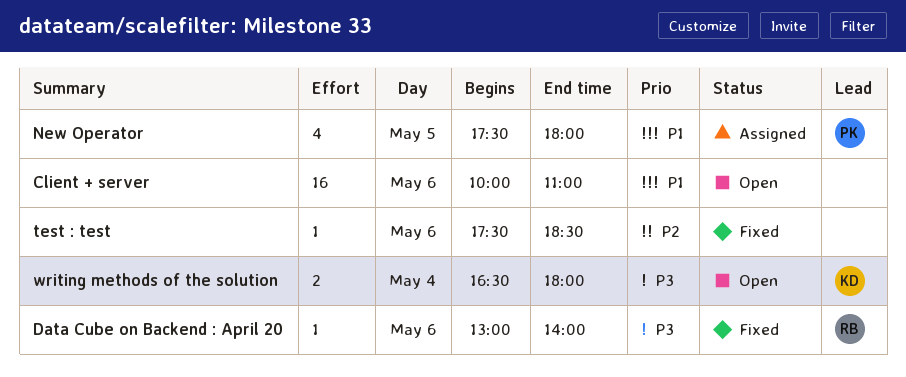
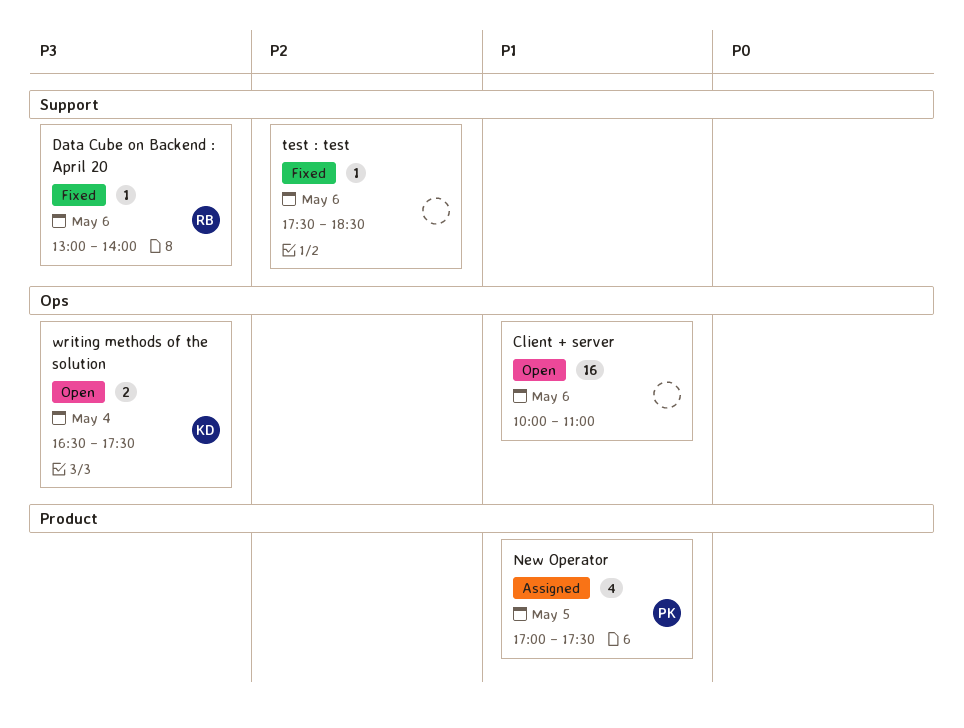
New Operator, begins: 17:30 -> 17:00
New Operator, ends: 18:00 -> 17:30
writing methods of the solution, ends: 18:00 -> 17:30

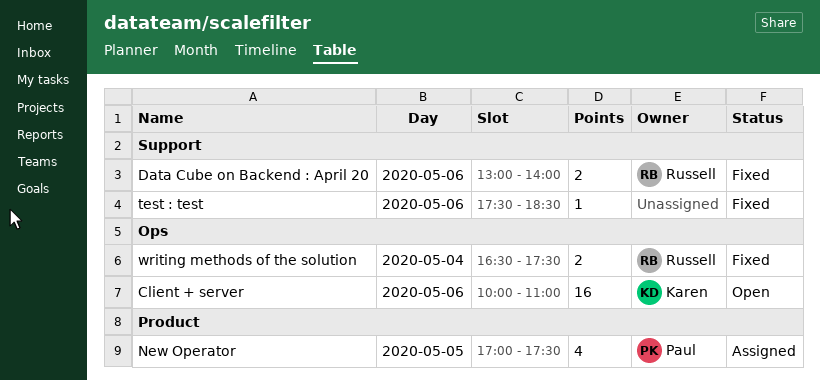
Client + server, owner: none -> Karen
Data Cube on Backend : April 20, estimate: 1 -> 2
writing methods of the solution, status: Open -> Fixed
writing methods of the solution, owner: Karen -> Russell

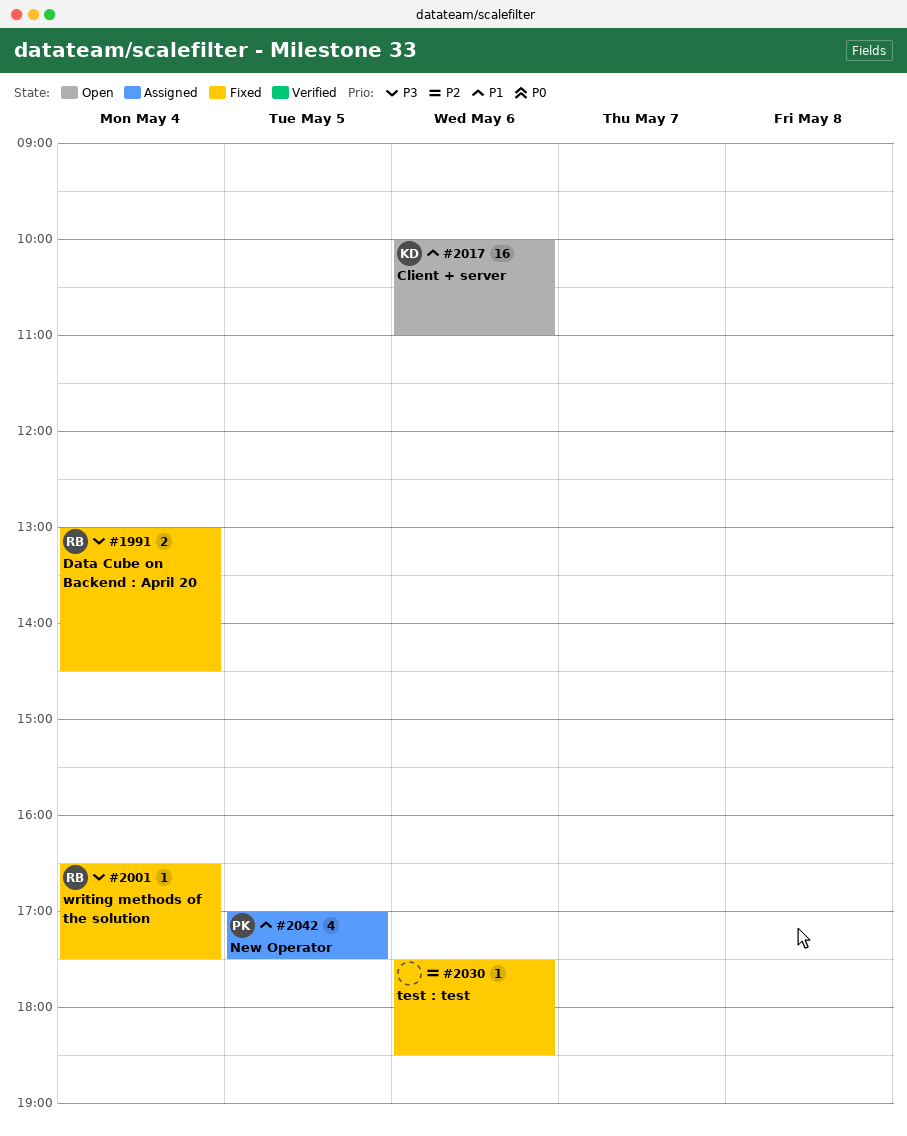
Data Cube on Backend : April 20, day: May 6 -> May 4
Data Cube on Backend : April 20, ends: 14:00 -> 14:30
writing methods of the solution, estimate: 2 -> 1

